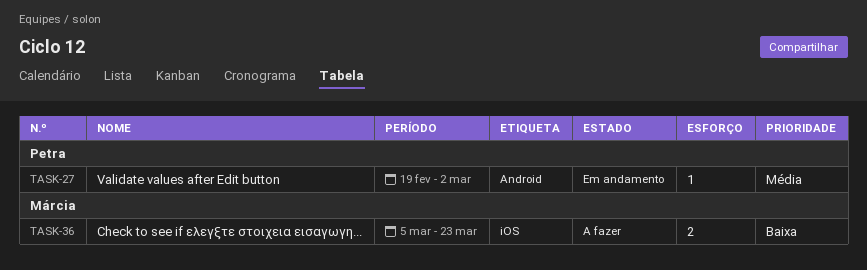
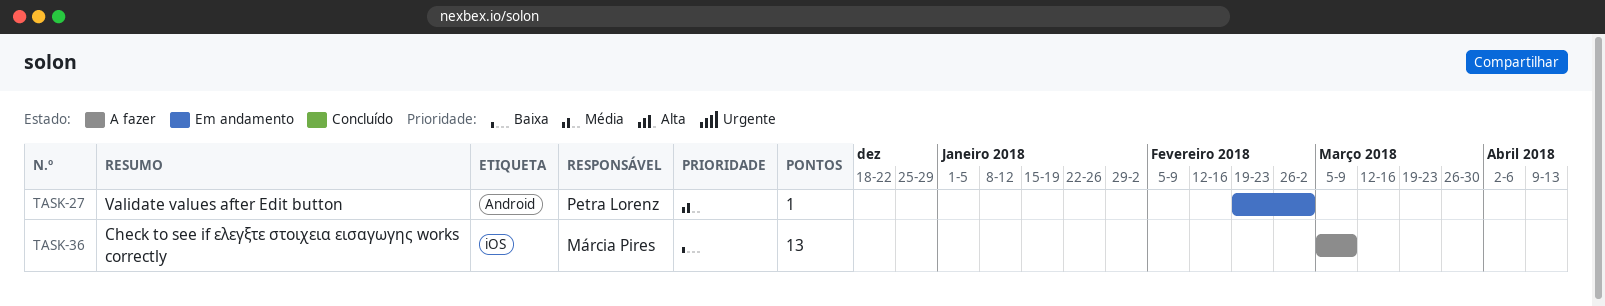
TASK-36, estimate: 2 -> 13
TASK-36, due: Mar 23 -> Mar 9

